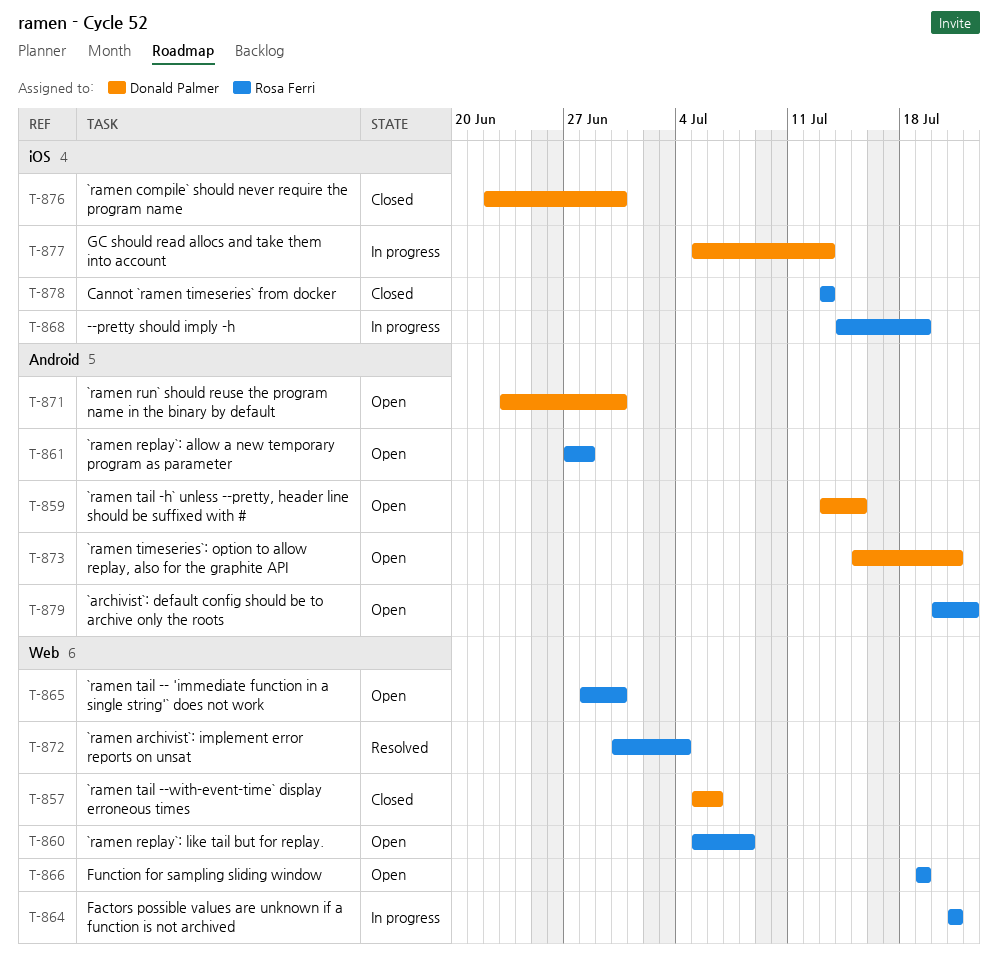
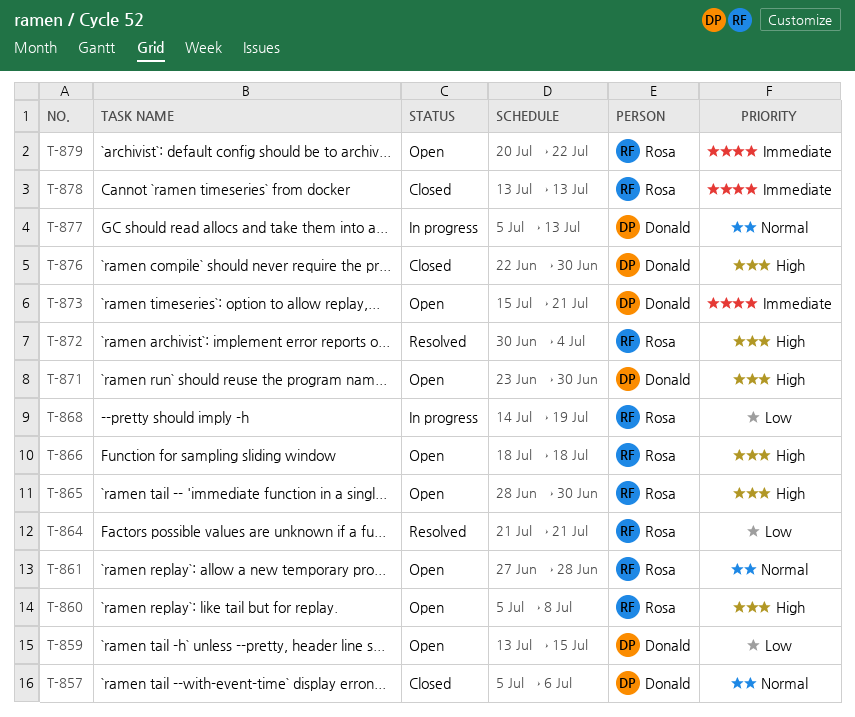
T-864, status: In progress -> Resolved
T-866, start: Jul 19 -> Jul 18
T-866, due: Jul 19 -> Jul 18

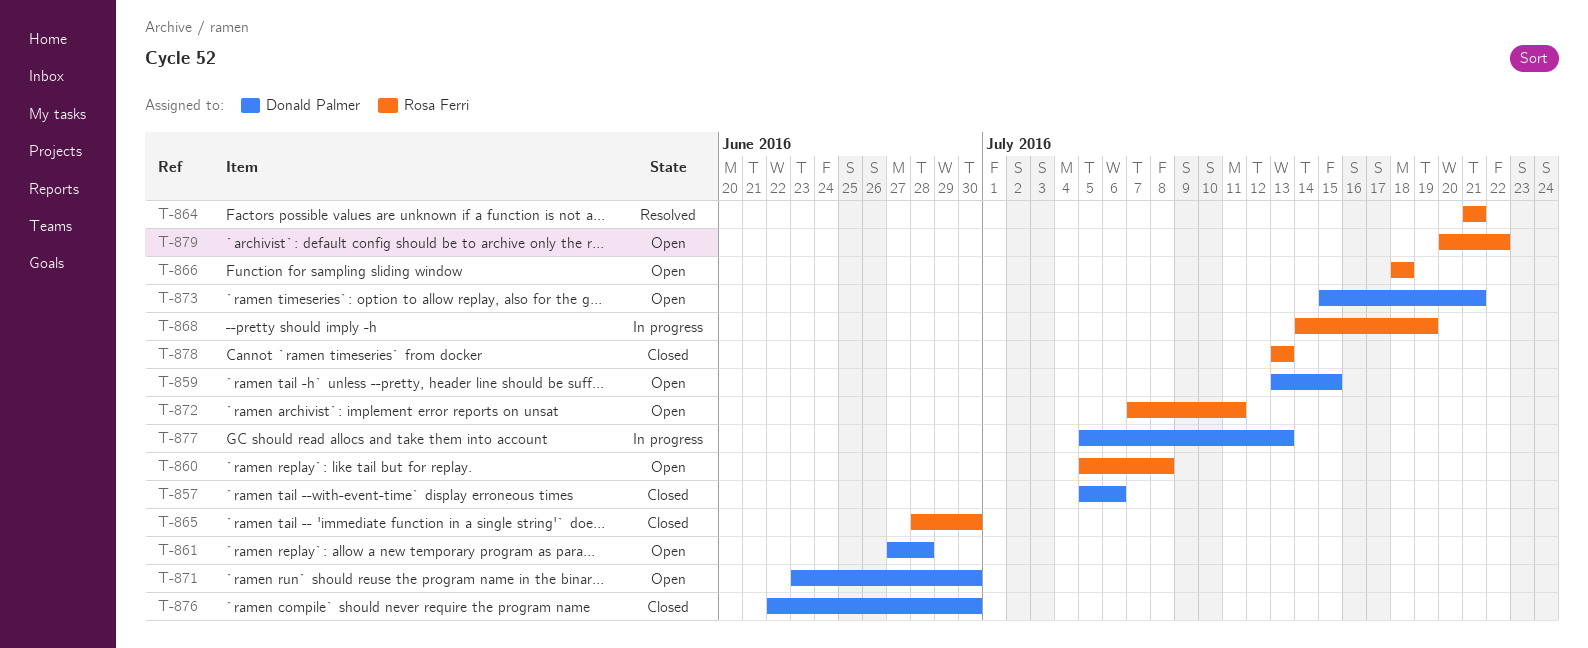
T-861, owner: Rosa Ferri -> Donald Palmer
T-865, status: Open -> Closed
T-872, status: Resolved -> Open
T-872, start: Jun 30 -> Jul 7
T-872, due: Jul 4 -> Jul 11

